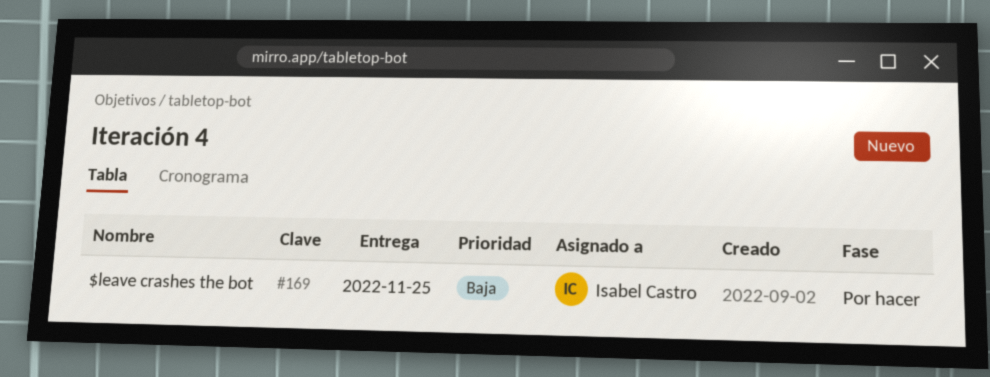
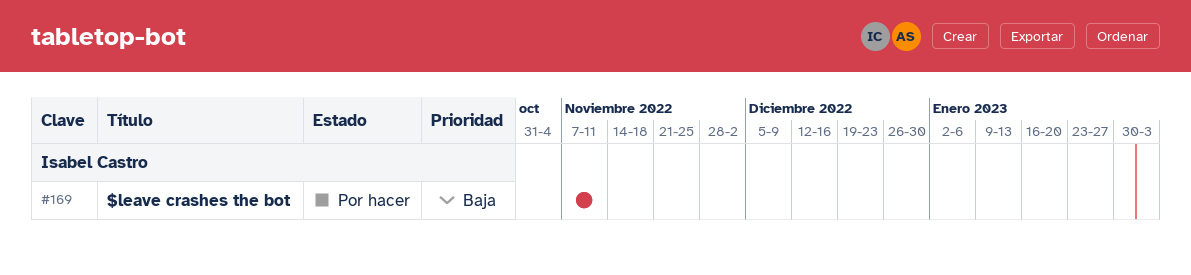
#169, due: Nov 25 -> Nov 11

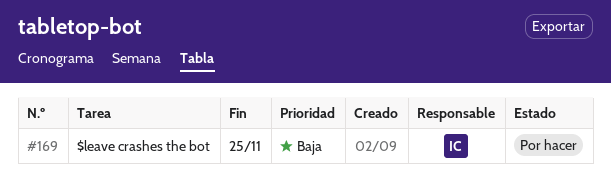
#169, due: Nov 11 -> Nov 25

